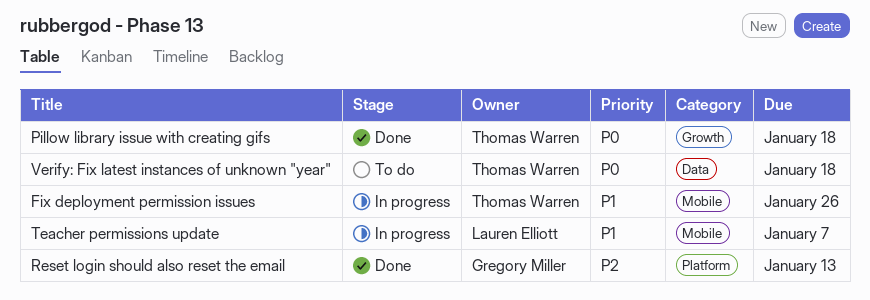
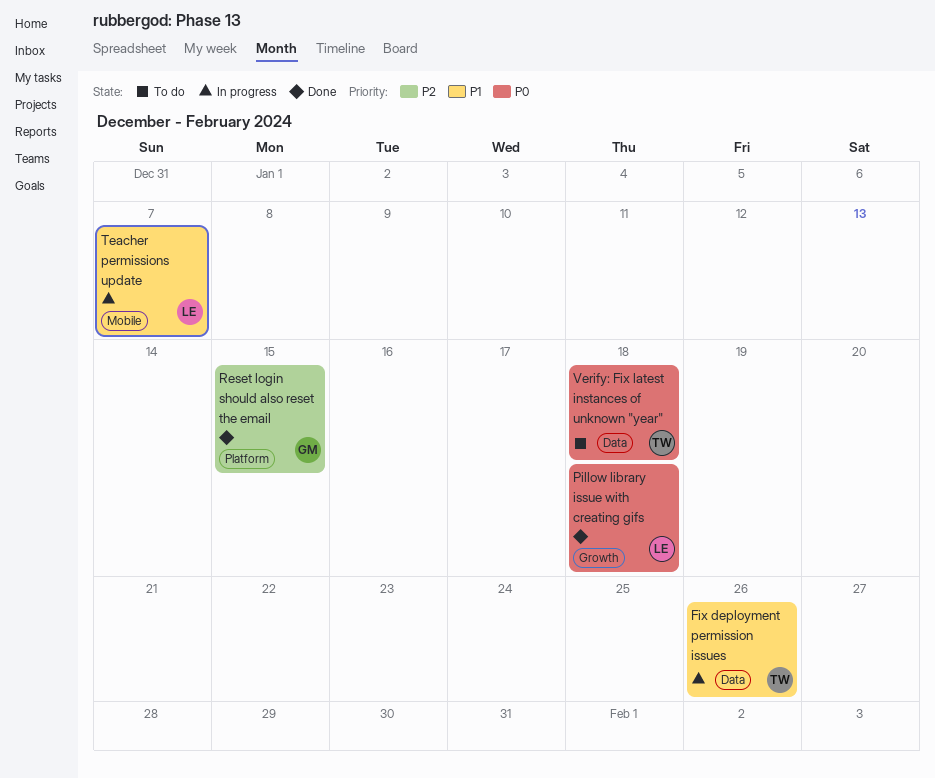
Fix deployment permission issues, label: Mobile -> Data
Pillow library issue with creating gifs, owner: Thomas Warren -> Lauren Elliott
Reset login should also reset the email, due: Jan 13 -> Jan 15

